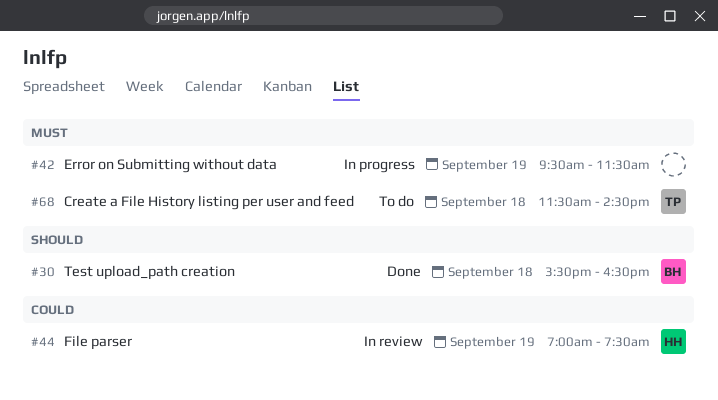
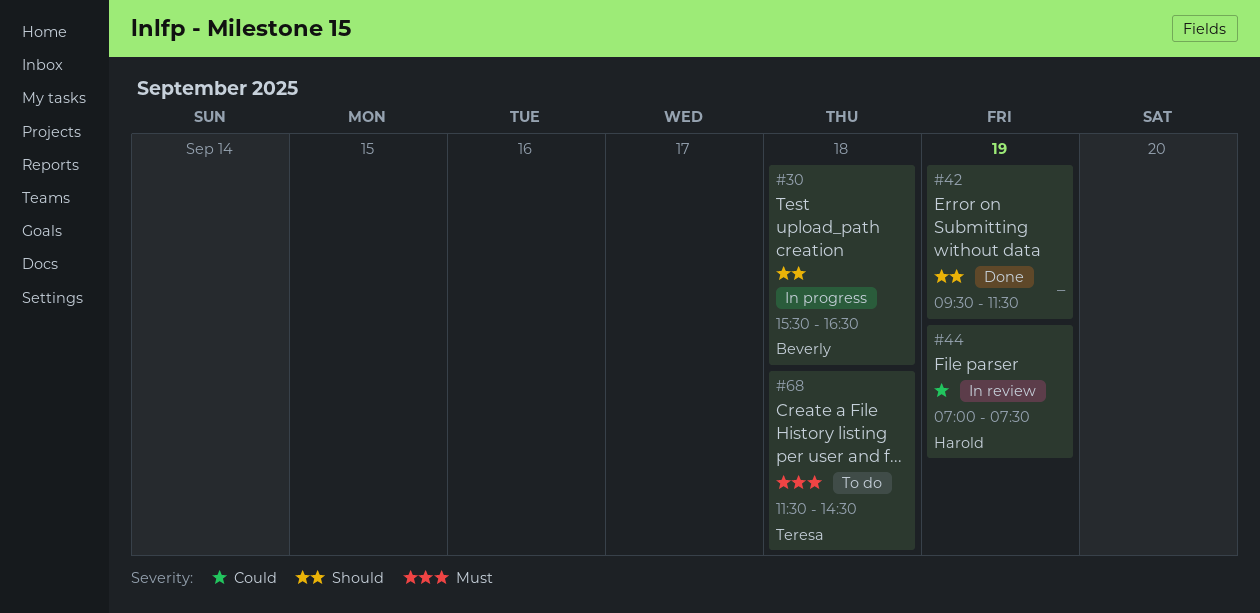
#30, status: Done -> In progress
#42, status: In progress -> Done
#42, priority: Must -> Should

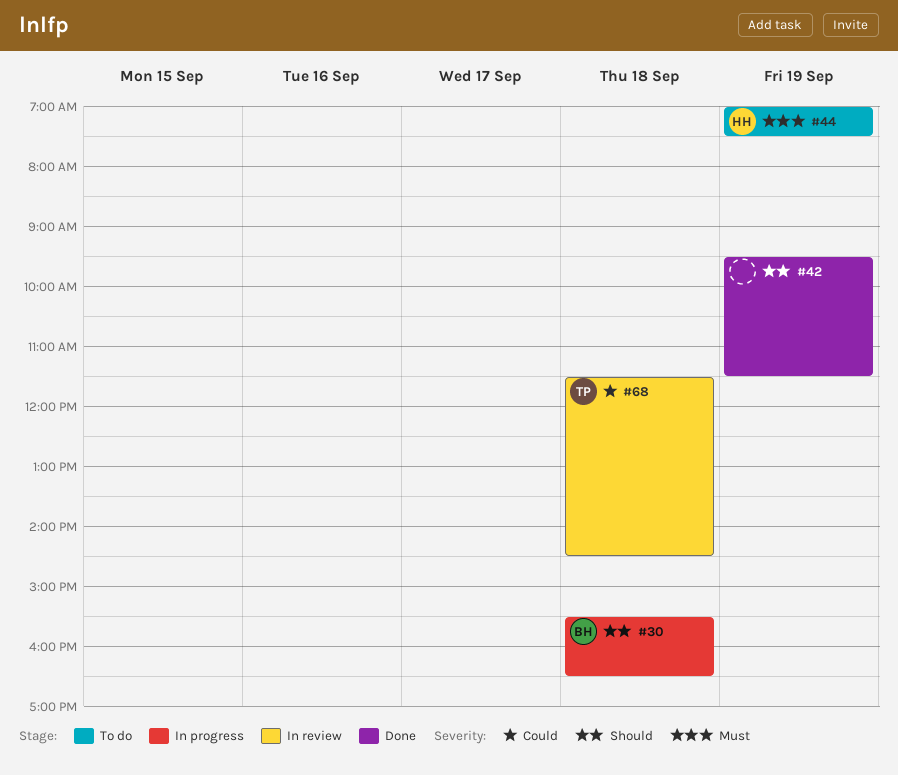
#44, status: In review -> To do
#44, priority: Could -> Must
#68, status: To do -> In review
#68, priority: Must -> Could

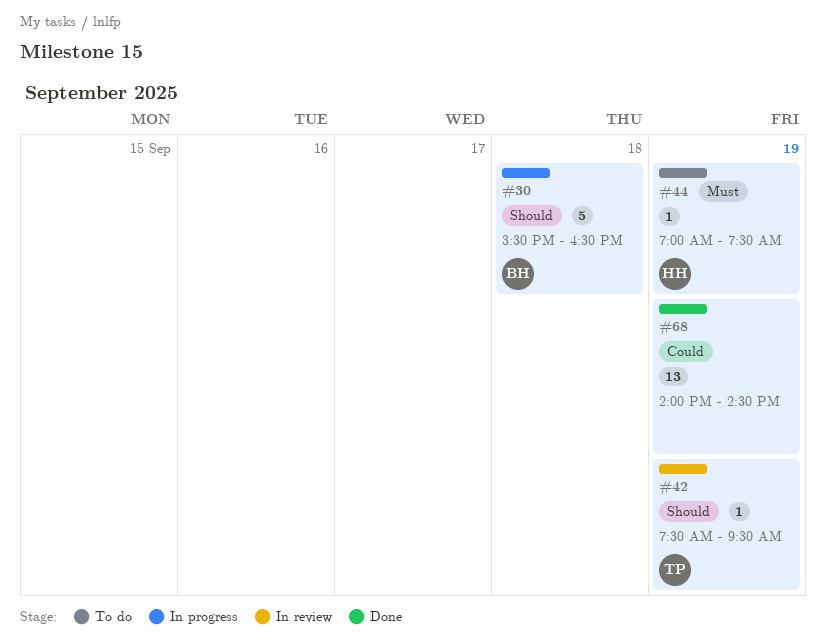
#42, status: Done -> In review
#42, owner: none -> TP
#42, begins: 09:30 -> 07:30
#42, ends: 11:30 -> 09:30
#68, status: In review -> Done
#68, owner: TP -> none
#68, day: Sep 18 -> Sep 19
#68, begins: 11:30 -> 14:00

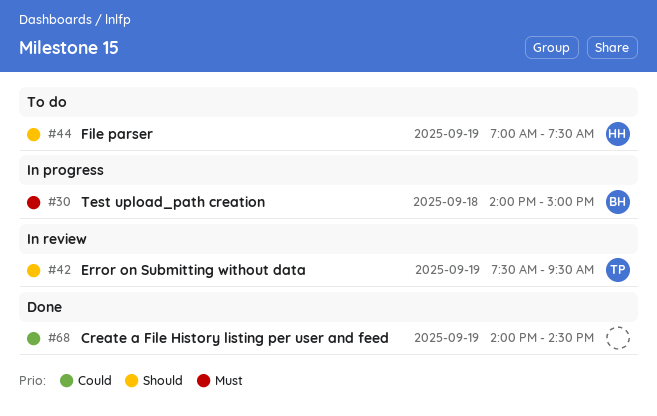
#30, priority: Should -> Must
#30, begins: 15:30 -> 14:00
#30, ends: 16:30 -> 15:00
#44, priority: Must -> Should

